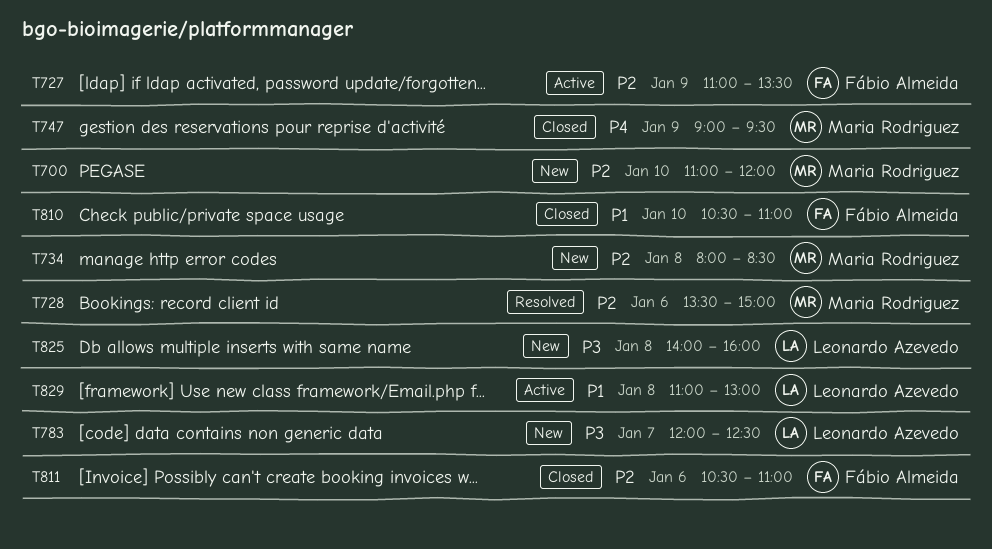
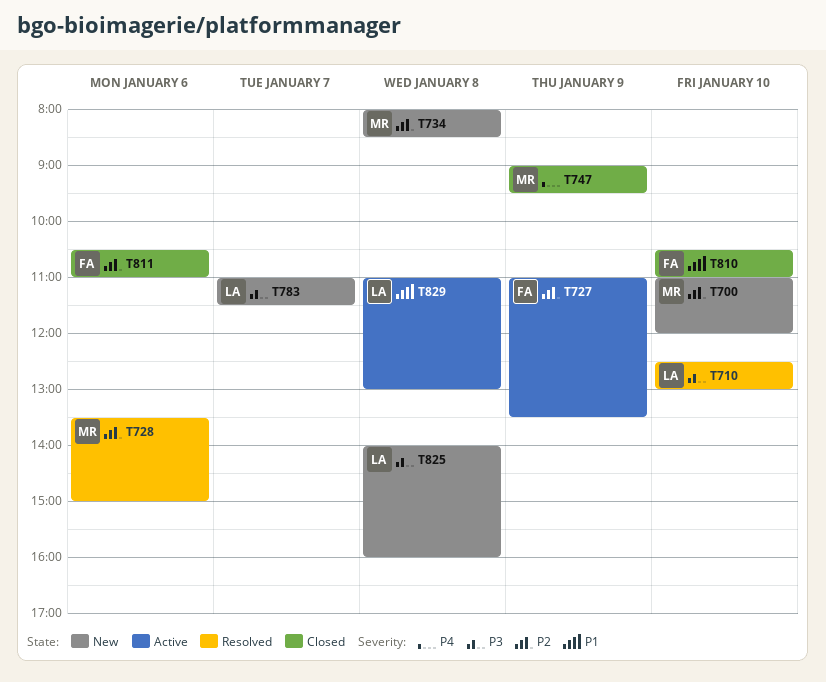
T710: none -> present
T783, begins: 12:00 -> 11:00
T783, ends: 12:30 -> 11:30

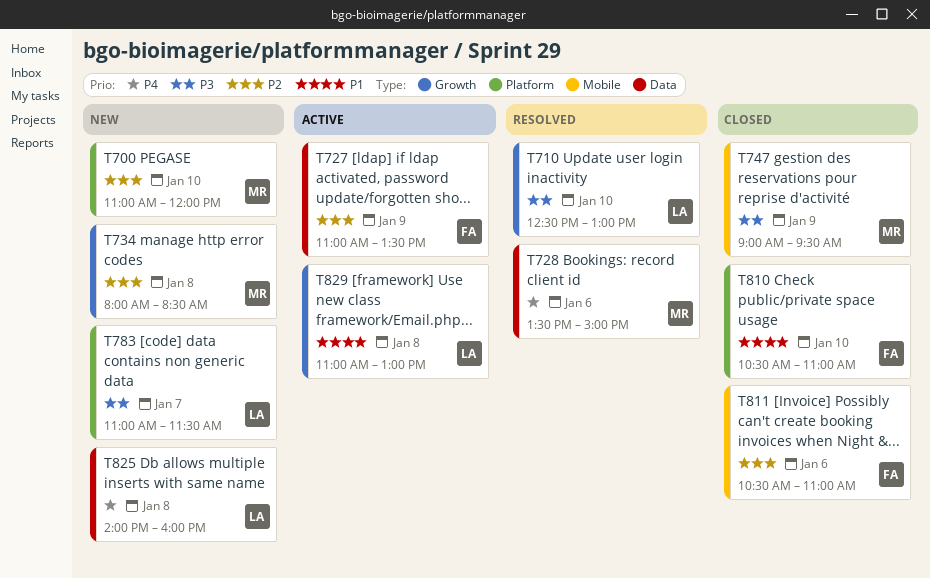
T728, priority: P2 -> P4
T747, priority: P4 -> P3
T825, priority: P3 -> P4

